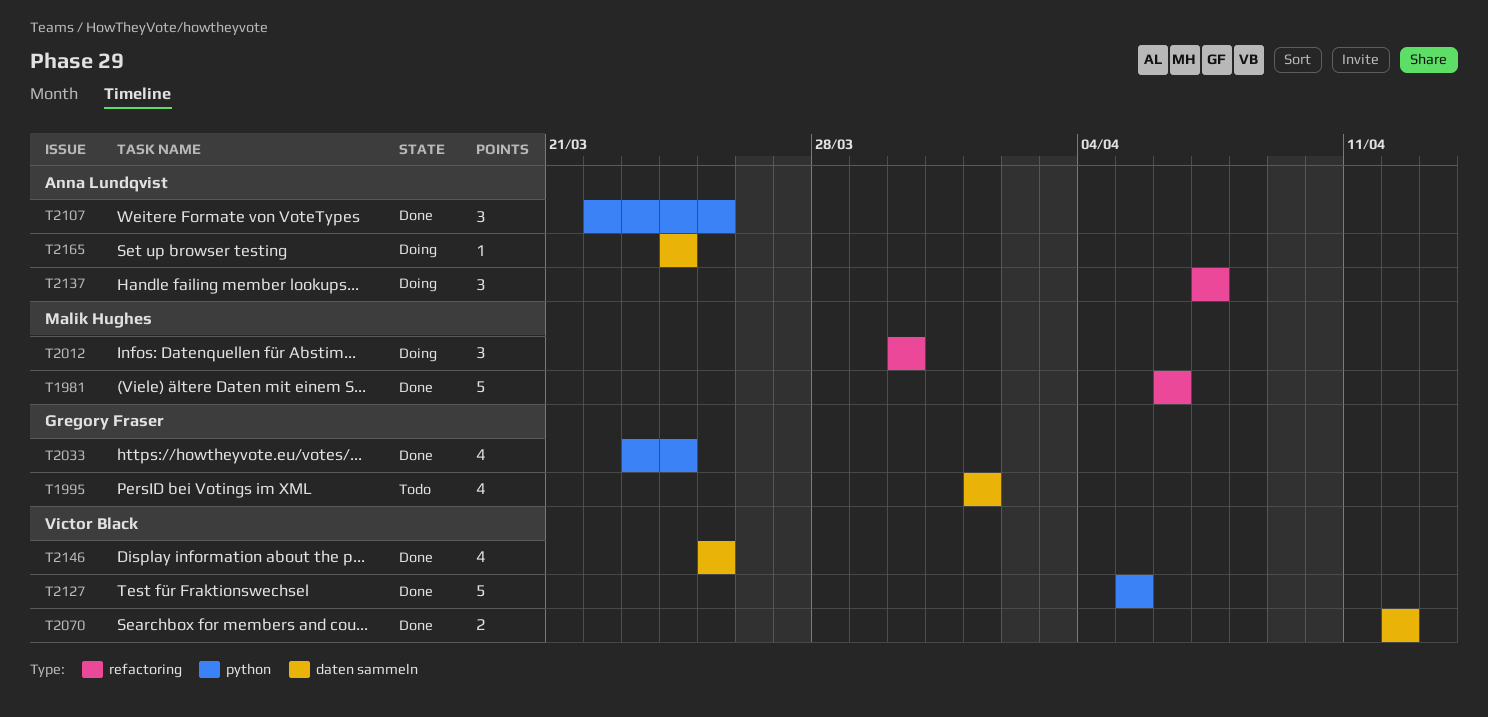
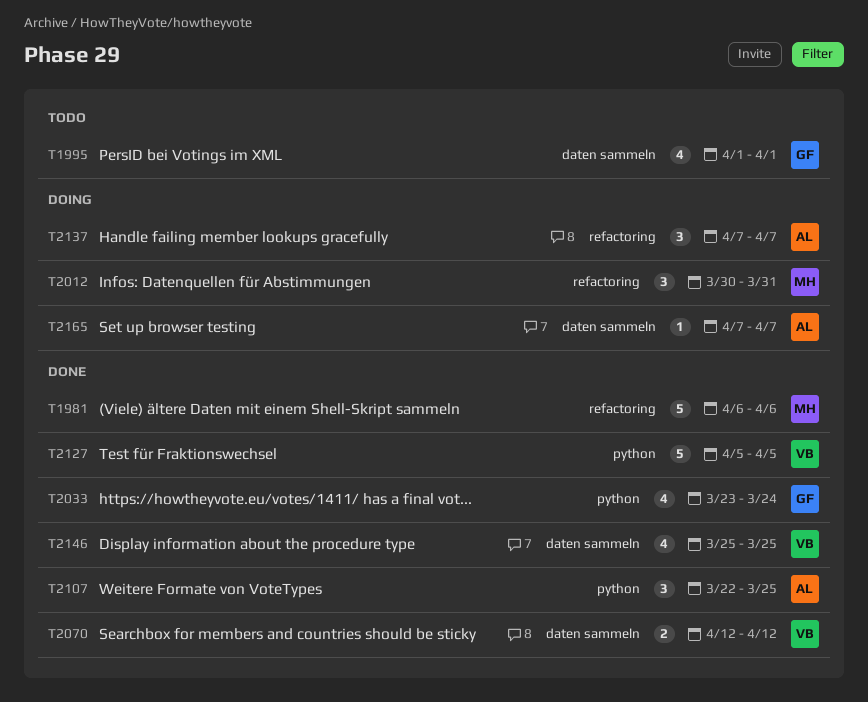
T2012, due: Mar 30 -> Mar 31
T2165, start: Mar 24 -> Apr 7
T2165, due: Mar 24 -> Apr 7

